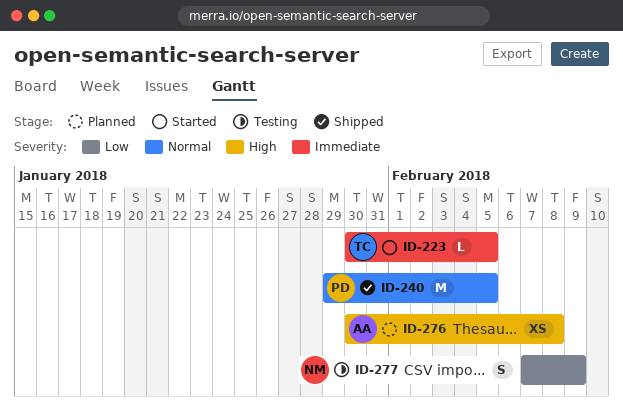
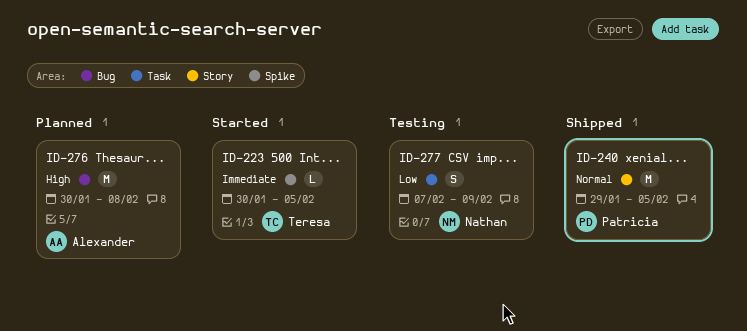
ID-276, estimate: XS -> M

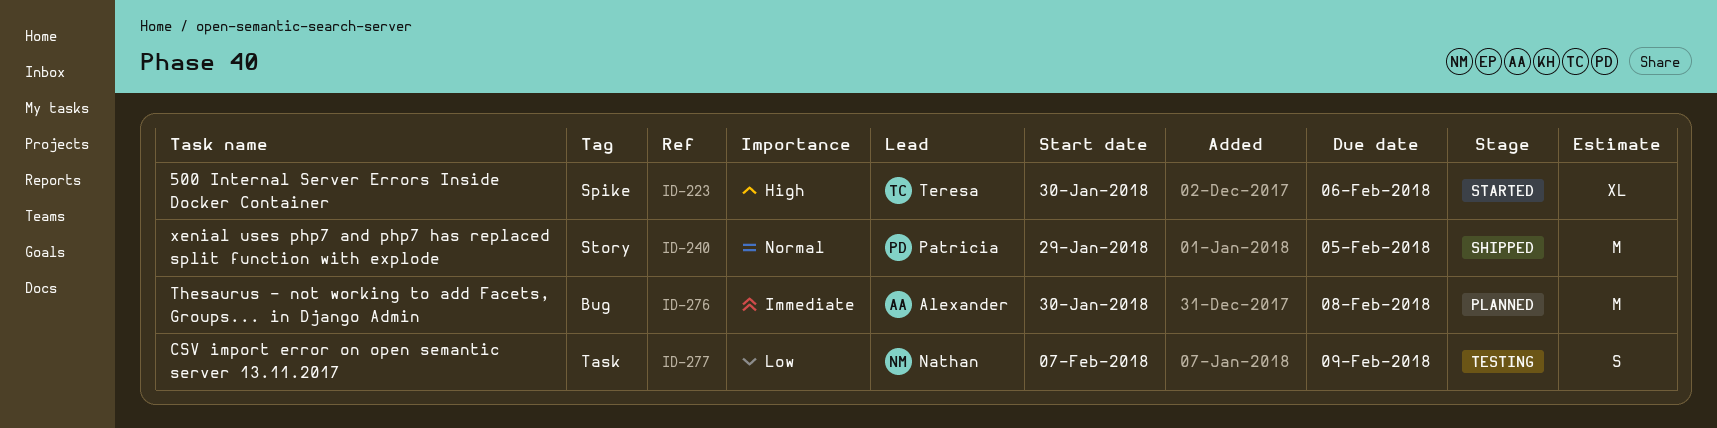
ID-223, priority: Immediate -> High
ID-223, estimate: L -> XL
ID-223, due: Feb 5 -> Feb 6
ID-276, priority: High -> Immediate

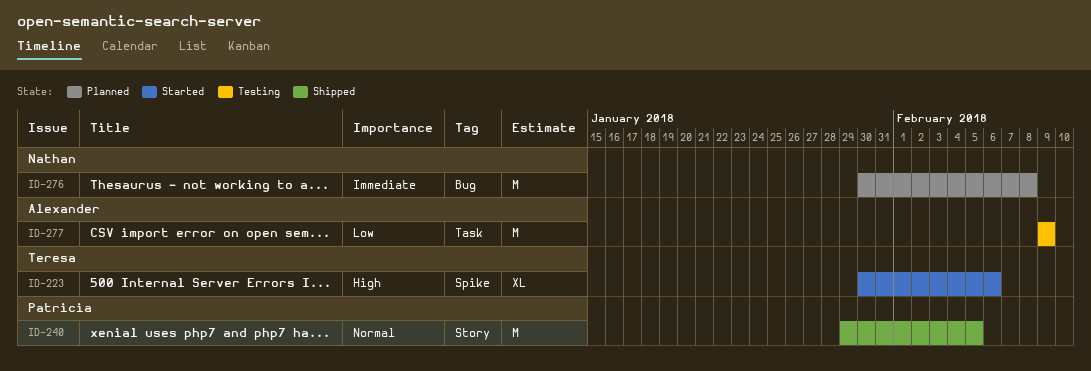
ID-276, owner: Alexander -> Nathan
ID-277, owner: Nathan -> Alexander
ID-277, estimate: S -> M
ID-277, start: Feb 7 -> Feb 9

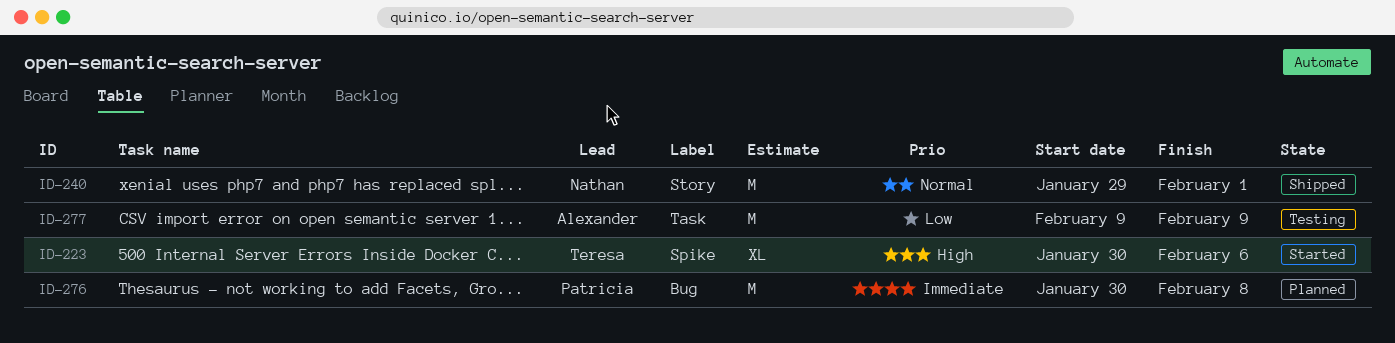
ID-240, owner: Patricia -> Nathan
ID-240, due: Feb 5 -> Feb 1
ID-276, owner: Nathan -> Patricia

